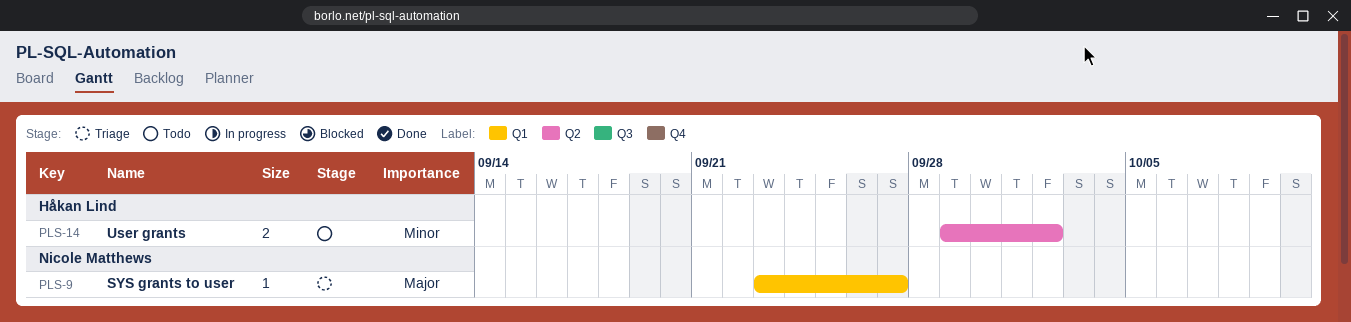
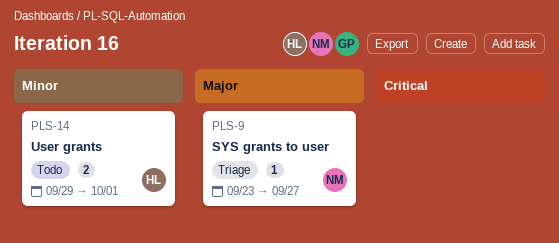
PLS-14, due: Oct 2 -> Oct 1

